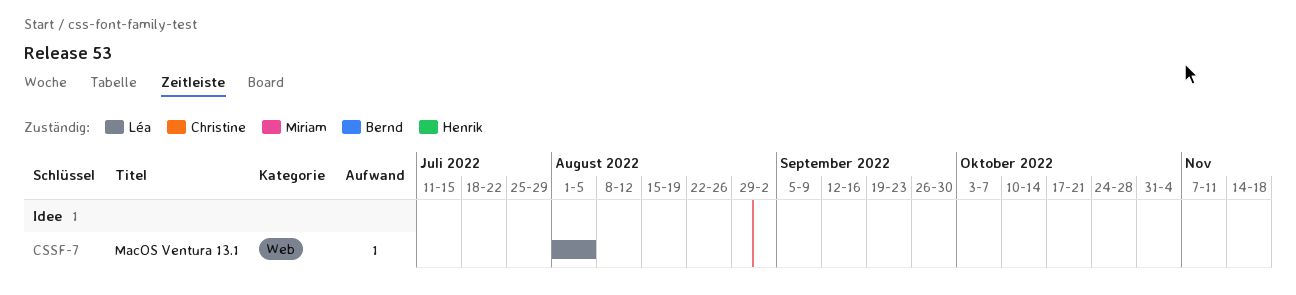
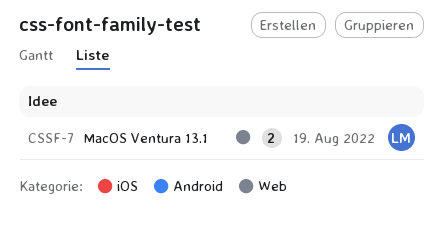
CSSF-7, estimate: 1 -> 2
CSSF-7, due: Aug 5 -> Aug 19

